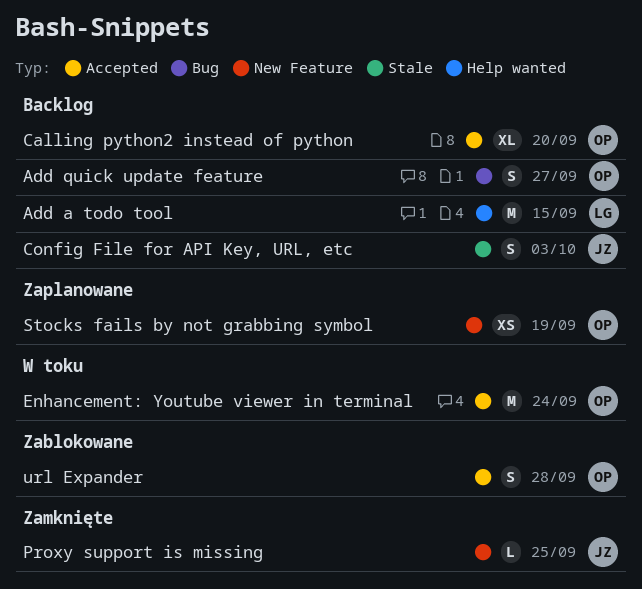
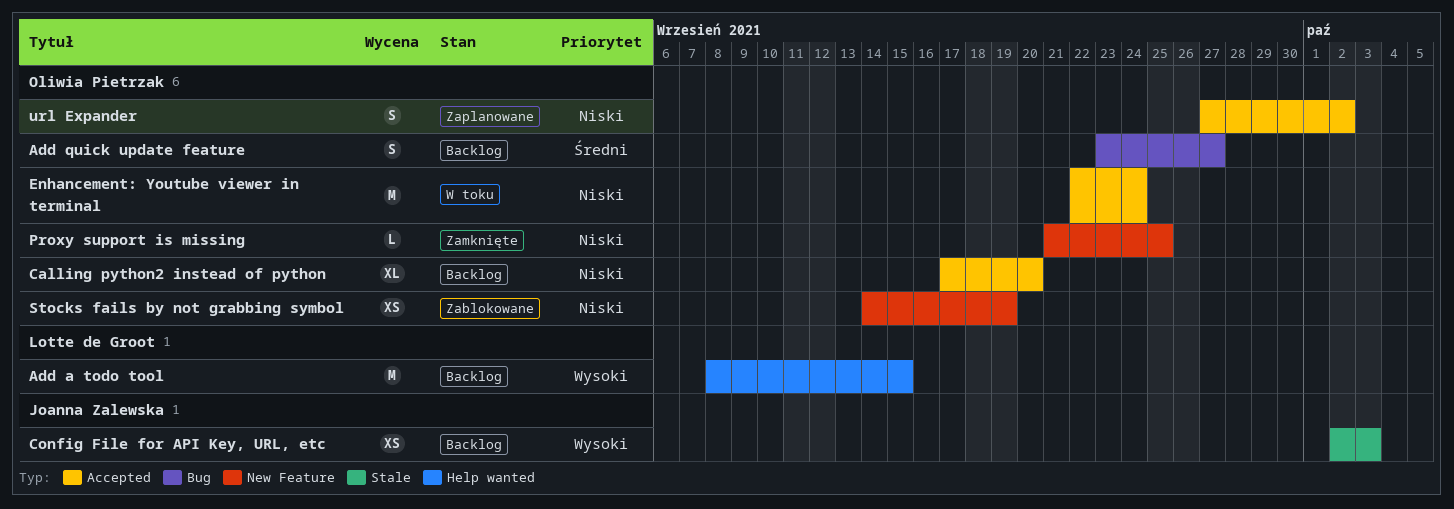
Config File for API Key, URL, etc, estimate: S -> XS
Proxy support is missing, owner: Joanna Zalewska -> Oliwia Pietrzak
Stocks fails by not grabbing symbol, status: Zaplanowane -> Zablokowane
url Expander, status: Zablokowane -> Zaplanowane
url Expander, due: Sep 28 -> Oct 2

